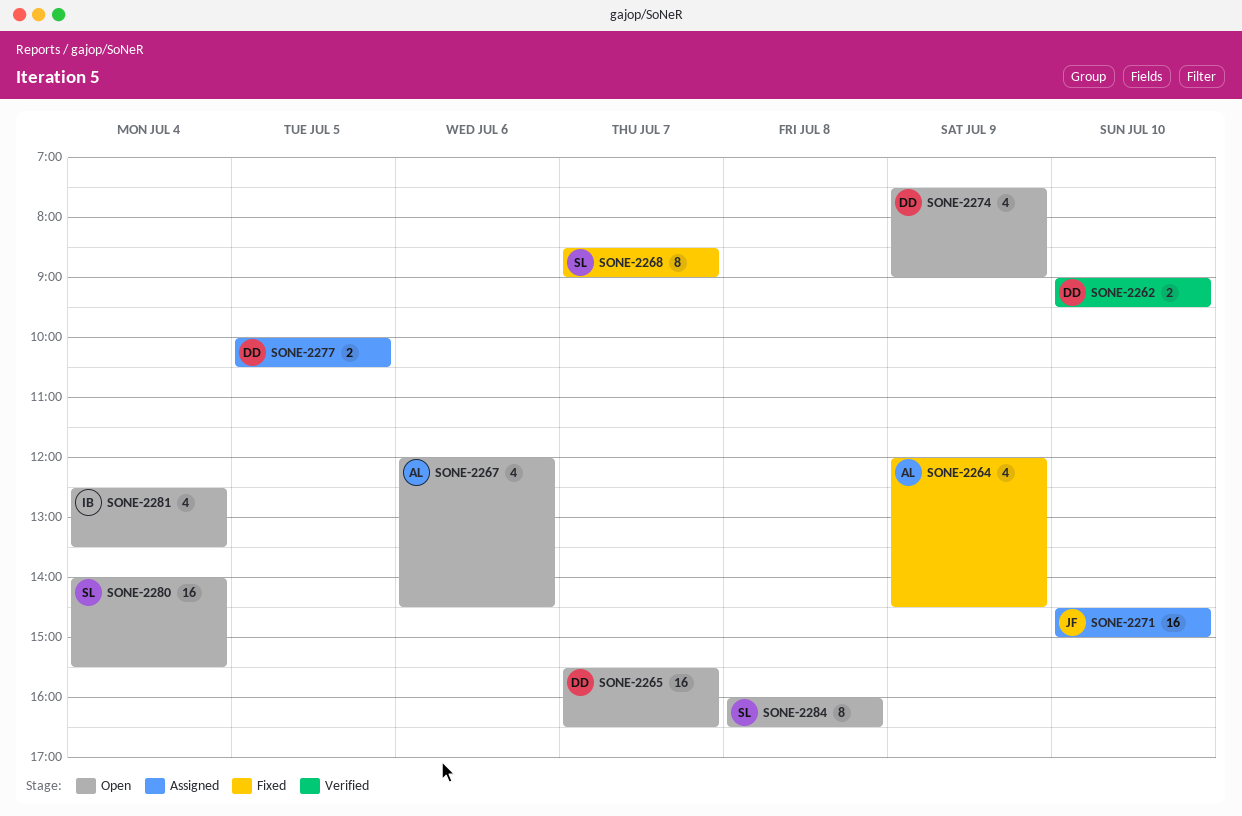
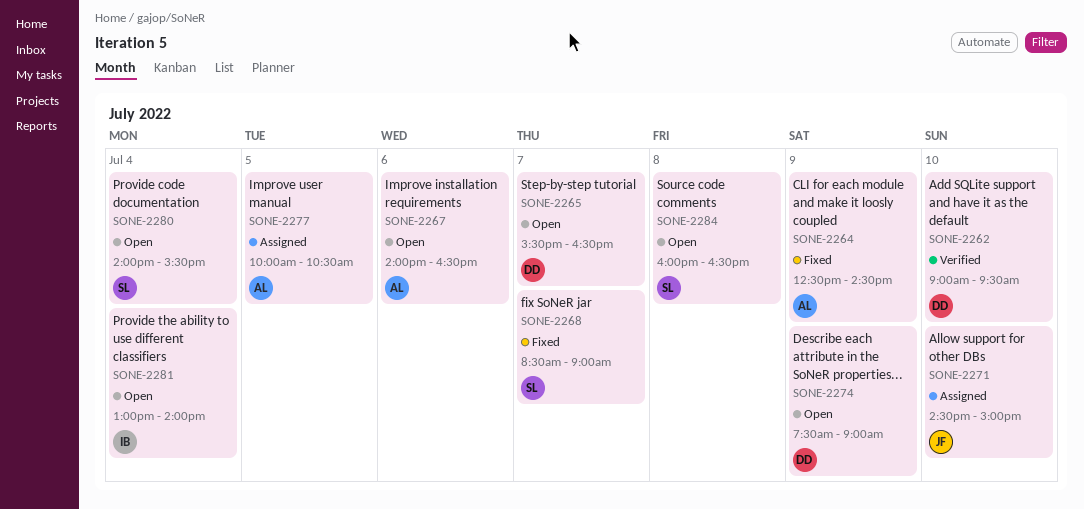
SONE-2264, begins: 12:00 -> 12:30
SONE-2267, begins: 12:00 -> 14:00
SONE-2267, ends: 14:30 -> 16:30
SONE-2277, owner: DD -> AL
SONE-2281, begins: 12:30 -> 13:00
SONE-2281, ends: 13:30 -> 14:00

